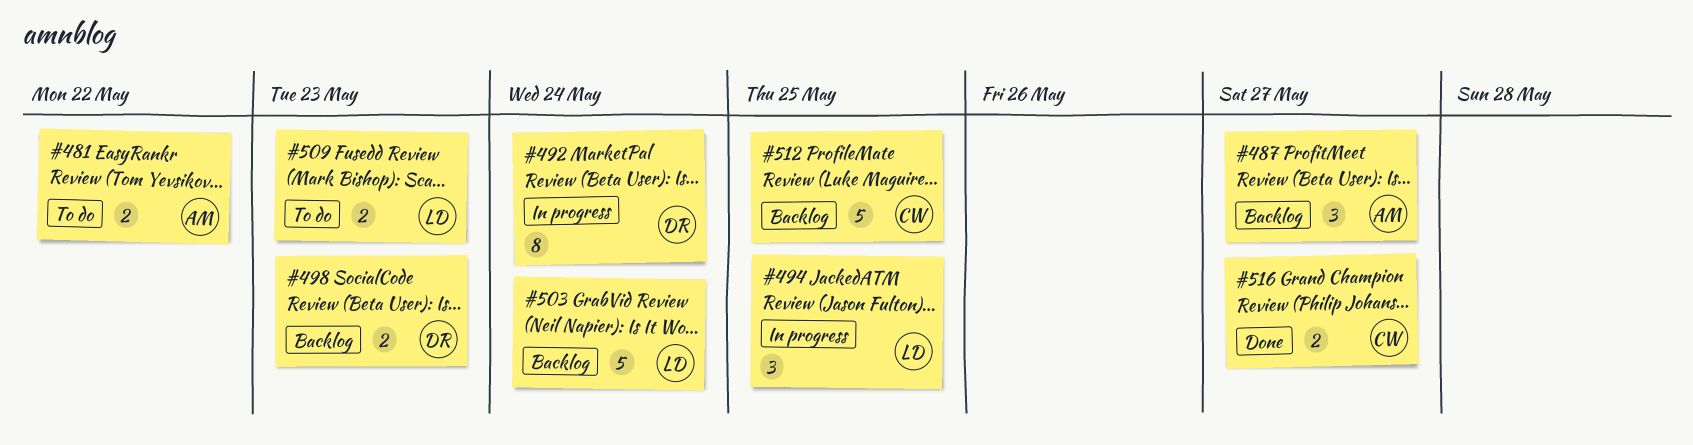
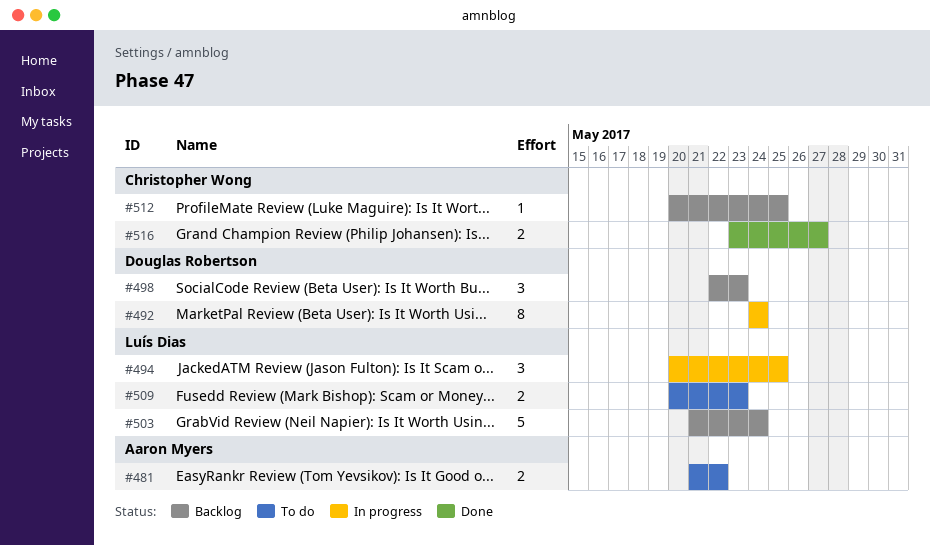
#487: present -> none
#498, estimate: 2 -> 3
#512, estimate: 5 -> 1

